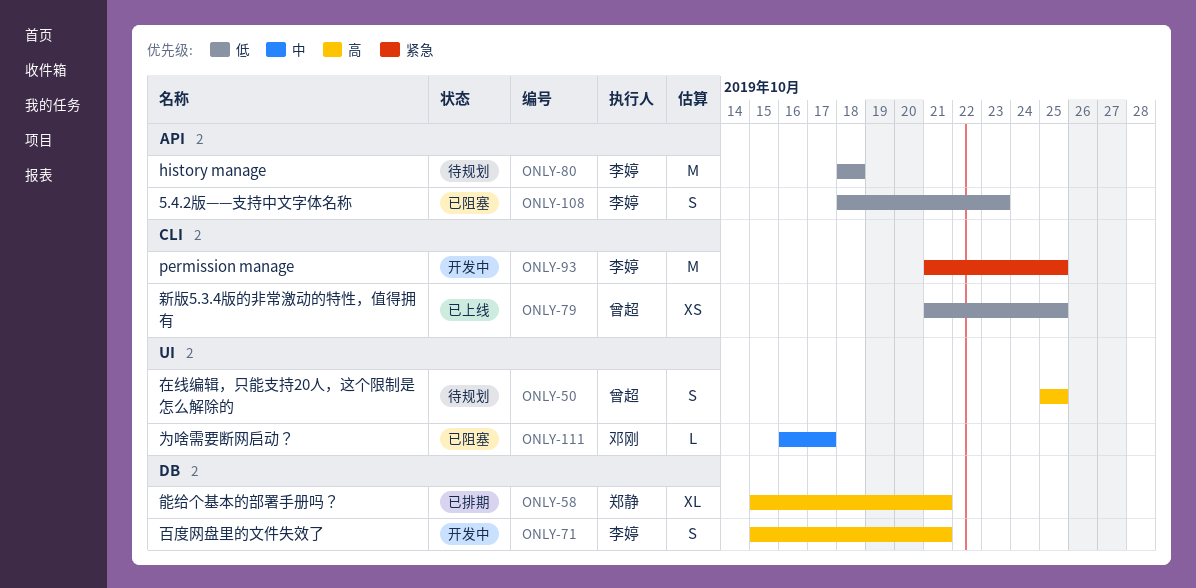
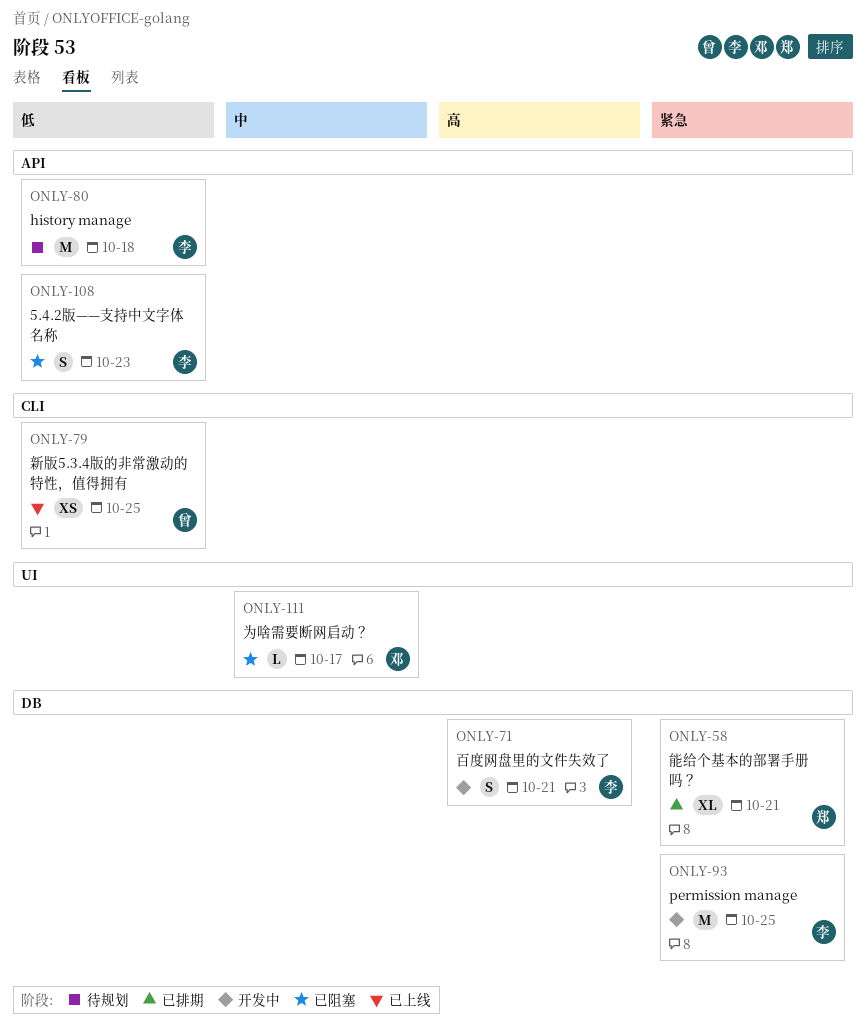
ONLY-50: present -> none
ONLY-58, priority: 高 -> 紧急
ONLY-93, label: CLI -> DB

